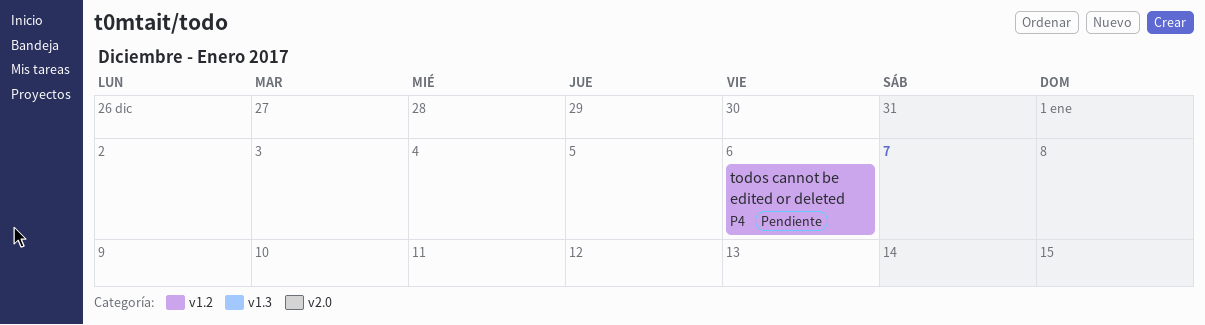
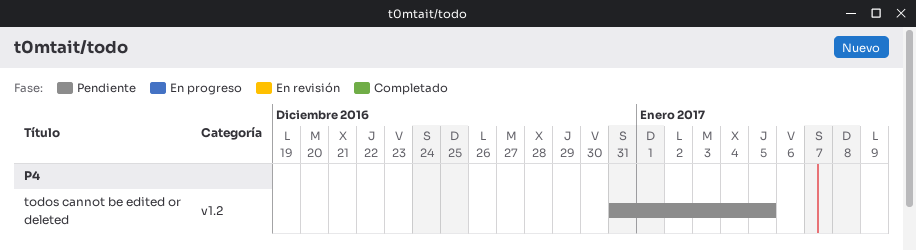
todos cannot be edited or deleted, due: Jan 6 -> Jan 5

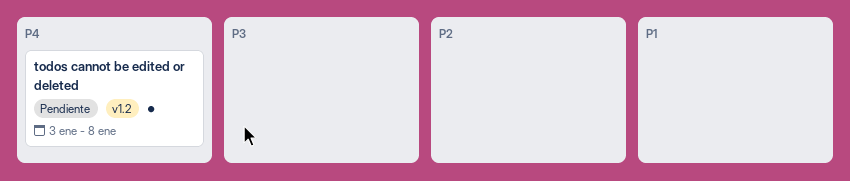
todos cannot be edited or deleted, start: Dec 31 -> Jan 3
todos cannot be edited or deleted, due: Jan 5 -> Jan 8

